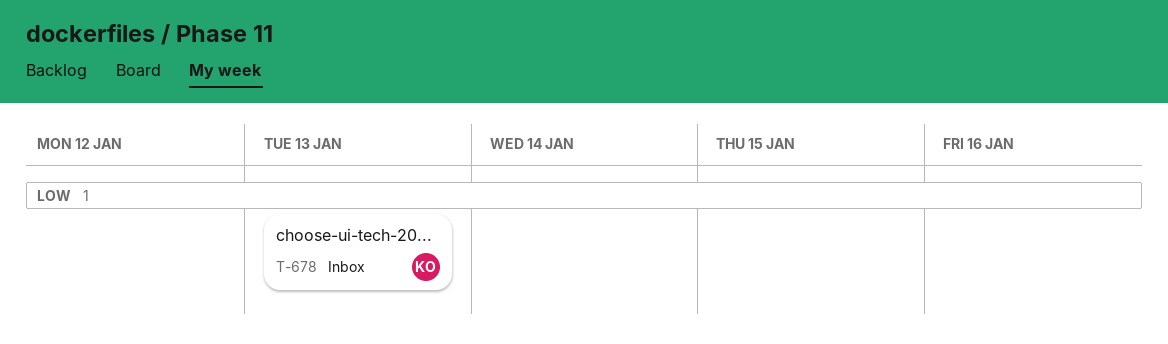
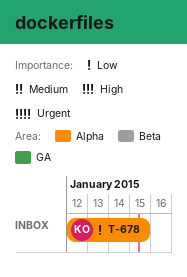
T-678, due: Jan 13 -> Jan 15

